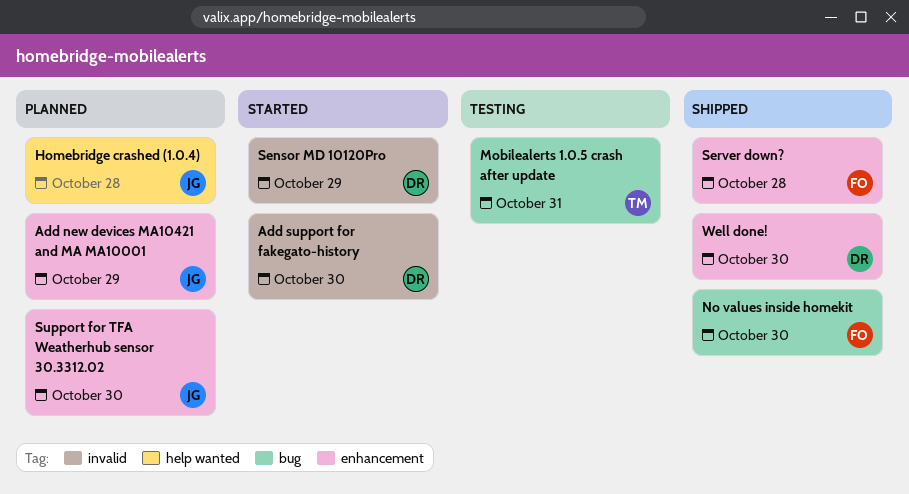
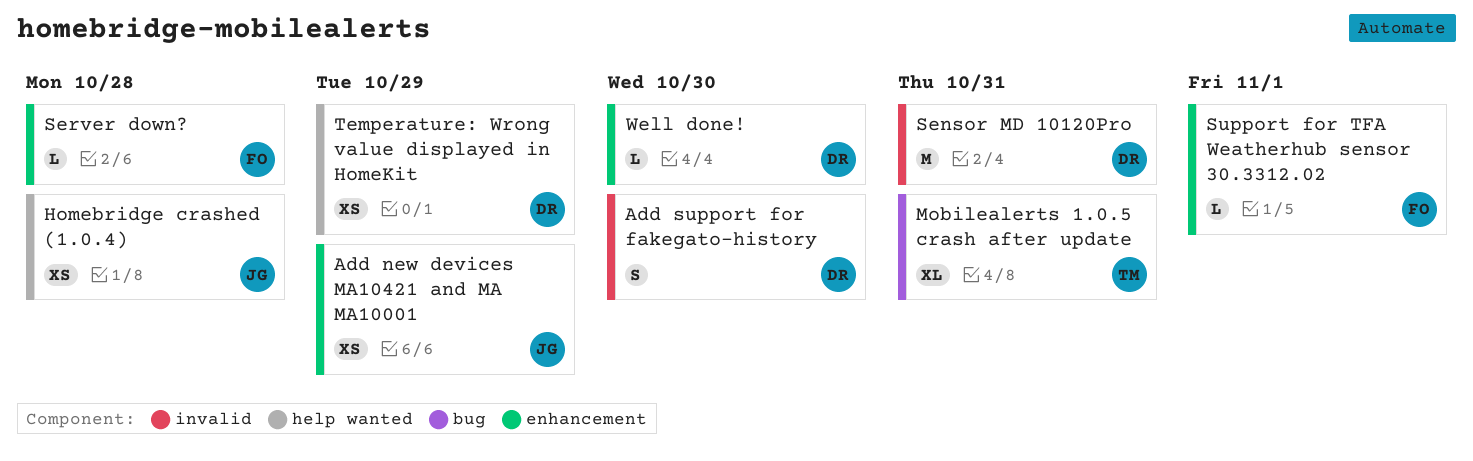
No values inside homekit: present -> none
Sensor MD 10120Pro, due: Oct 29 -> Oct 31
Support for TFA Weatherhub sensor 30.3312.02, owner: JG -> FO
Support for TFA Weatherhub sensor 30.3312.02, due: Oct 30 -> Nov 1
Temperature: Wrong value displayed in HomeKit: none -> present

